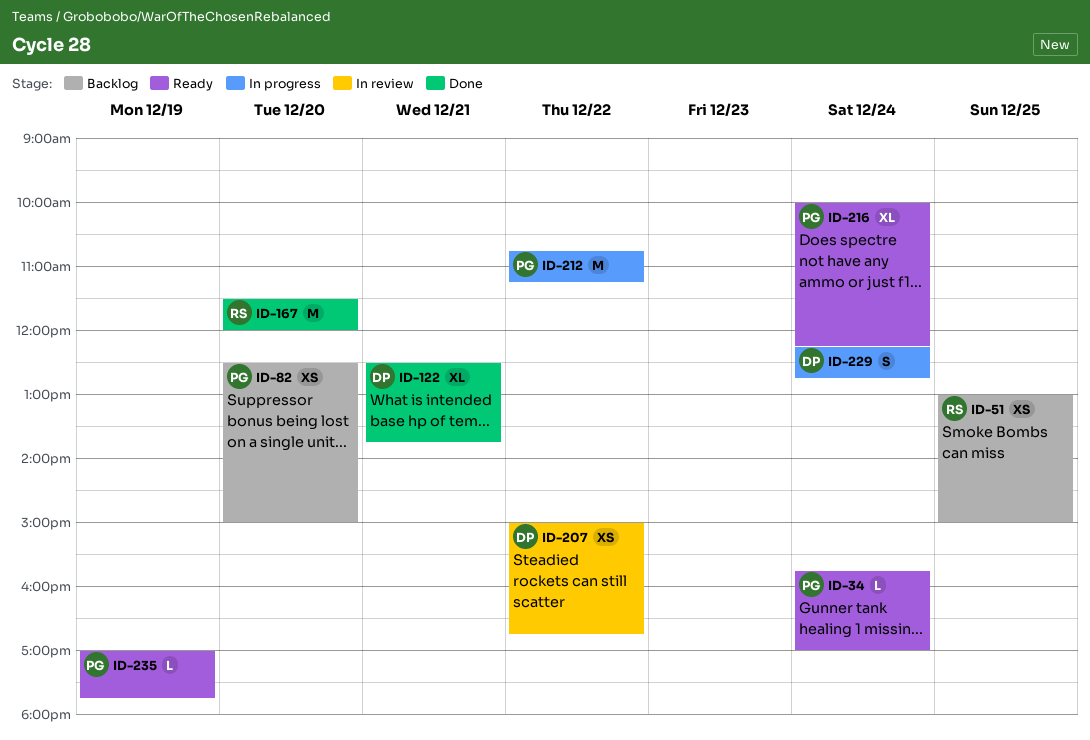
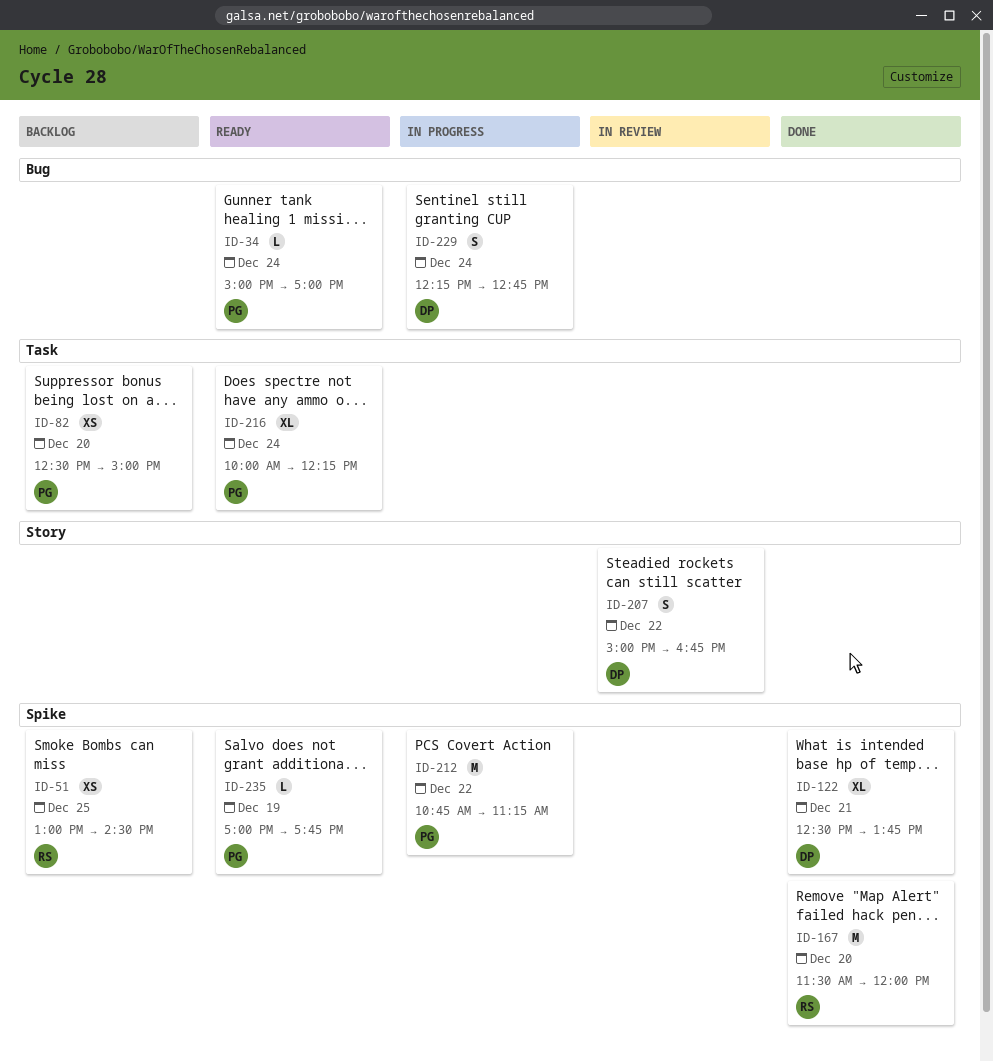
ID-34, begins: 15:45 -> 15:00
ID-51, ends: 15:00 -> 14:30
ID-207, estimate: XS -> S

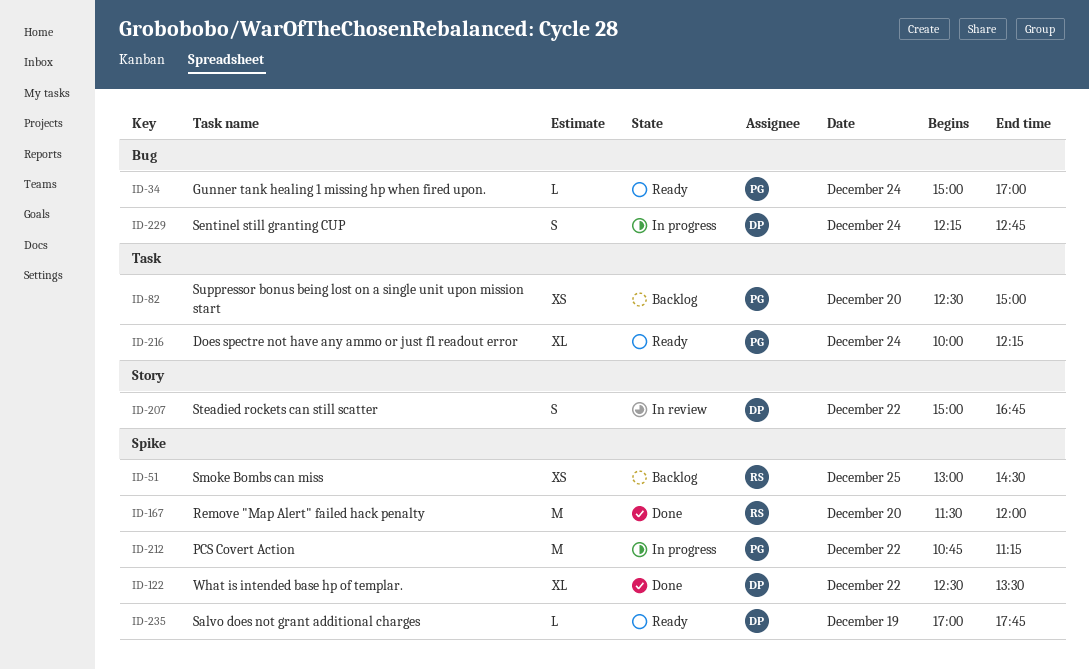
ID-122, day: Dec 21 -> Dec 22
ID-122, ends: 13:45 -> 13:30
ID-235, owner: PG -> DP

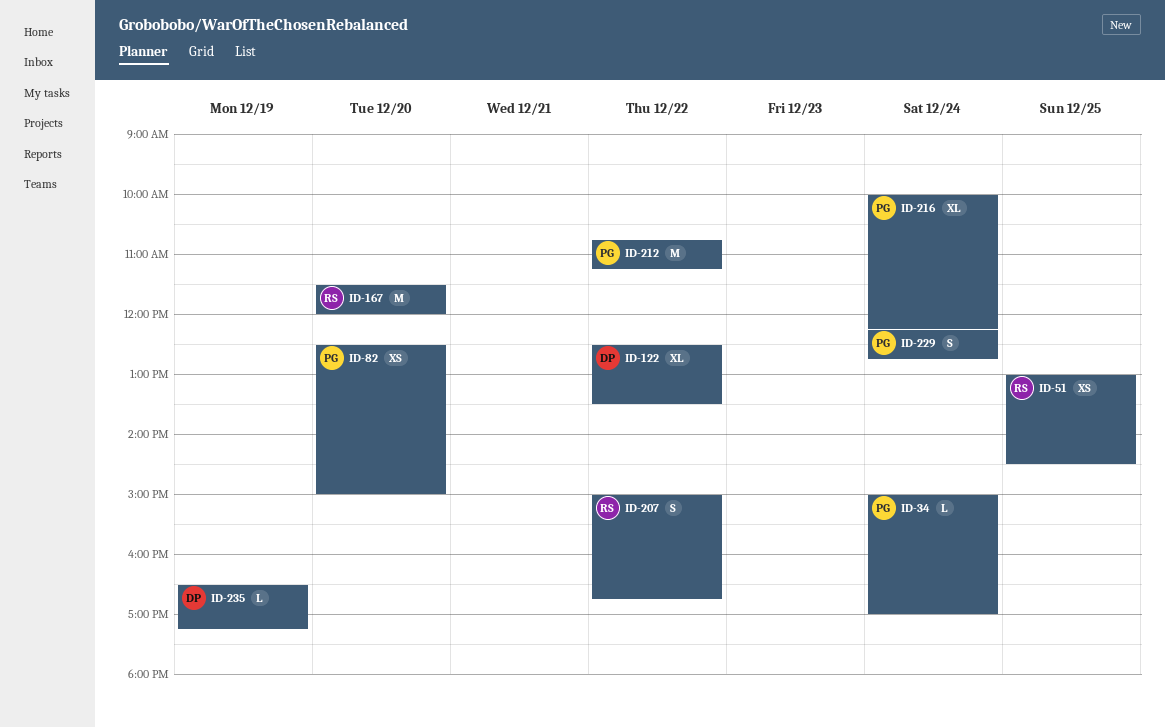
ID-207, owner: DP -> RS
ID-229, owner: DP -> PG
ID-235, begins: 17:00 -> 16:30
ID-235, ends: 17:45 -> 17:15

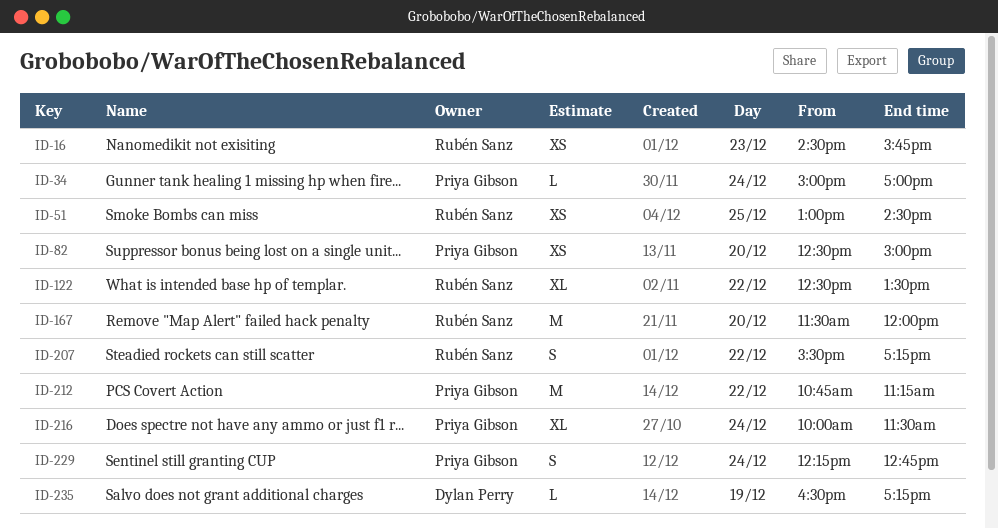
ID-16: none -> present
ID-122, owner: Dylan Perry -> Rubén Sanz
ID-207, begins: 15:00 -> 15:30
ID-207, ends: 16:45 -> 17:15
ID-216, ends: 12:15 -> 11:30

